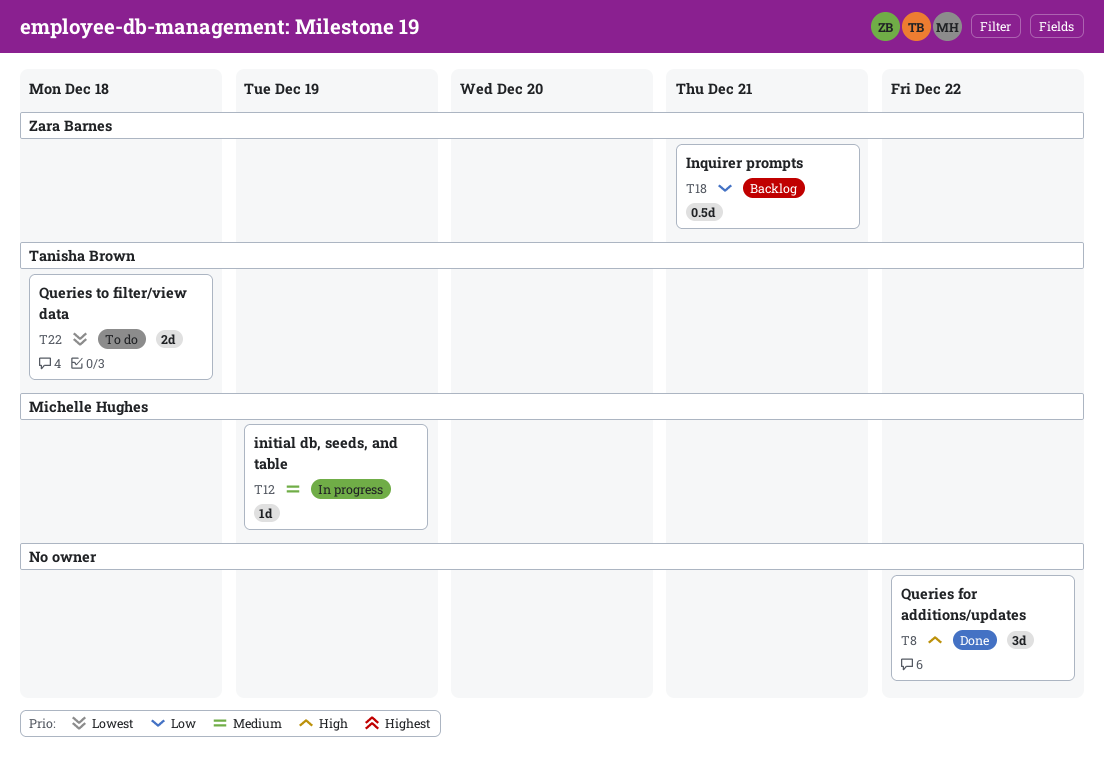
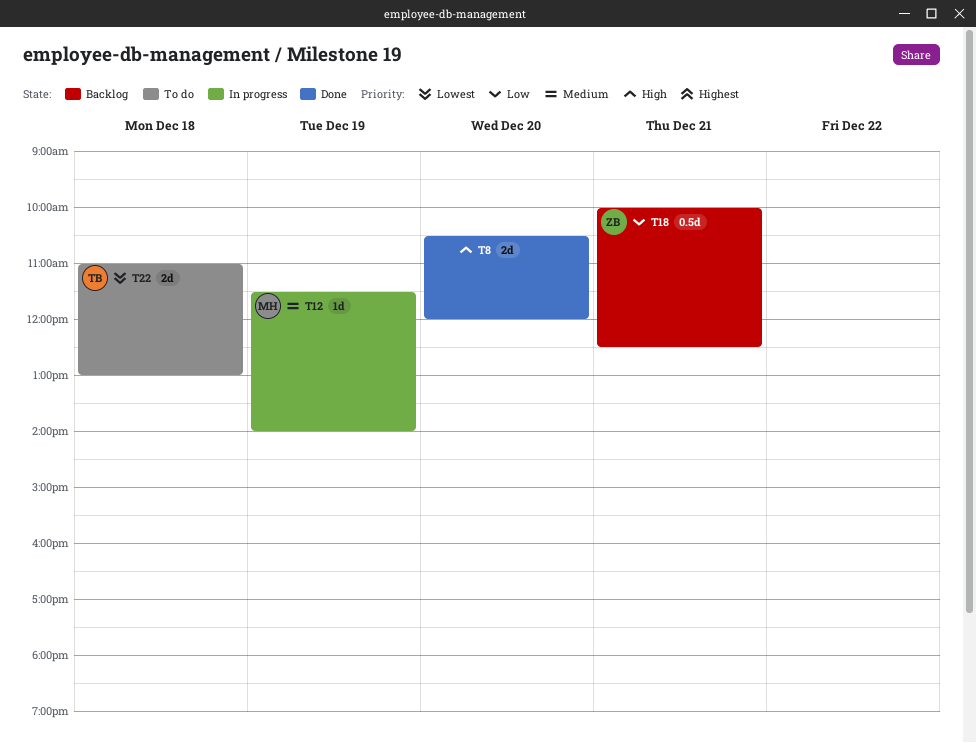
T8, estimate: 3d -> 2d
T8, day: Dec 22 -> Dec 20

